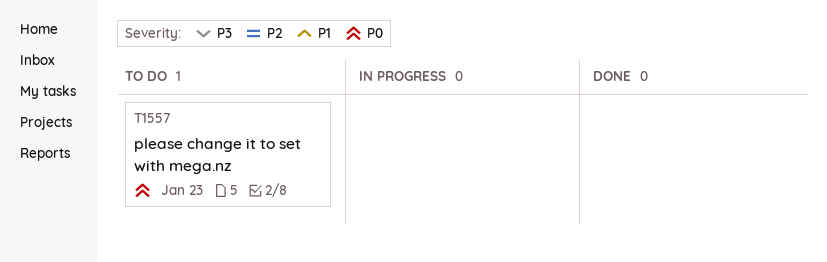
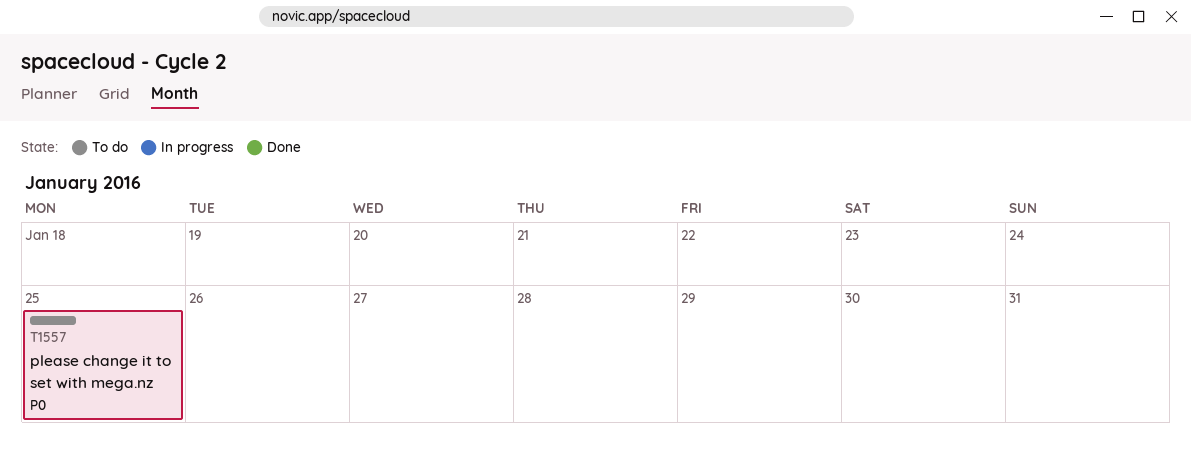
T1557, due: Jan 23 -> Jan 25

